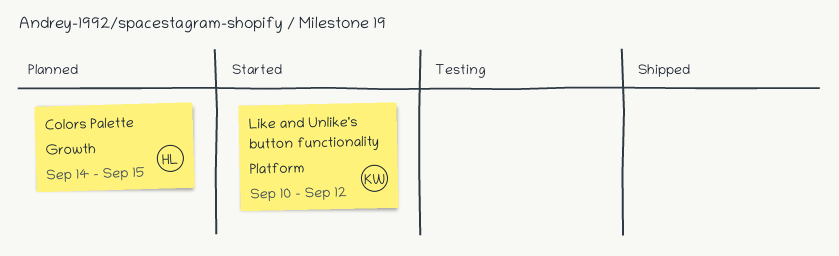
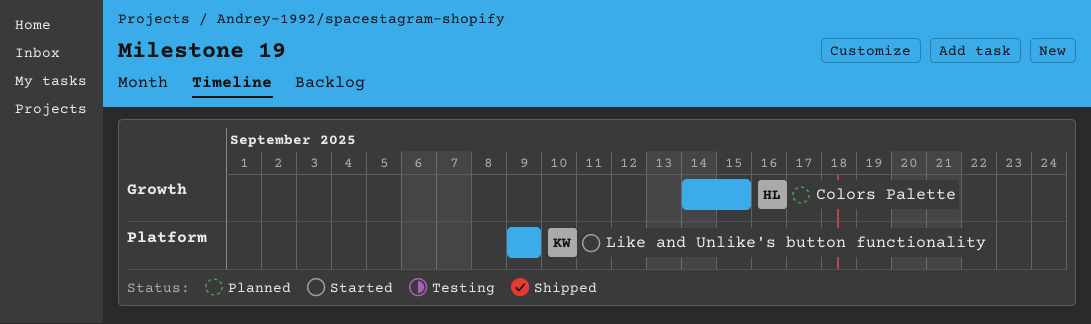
Like and Unlike's button functionality, start: Sep 10 -> Sep 9
Like and Unlike's button functionality, due: Sep 12 -> Sep 9

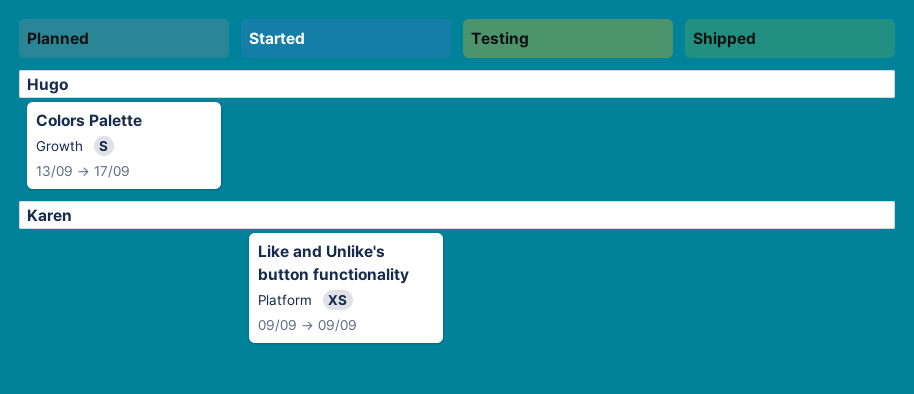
Colors Palette, start: Sep 14 -> Sep 13
Colors Palette, due: Sep 15 -> Sep 17

